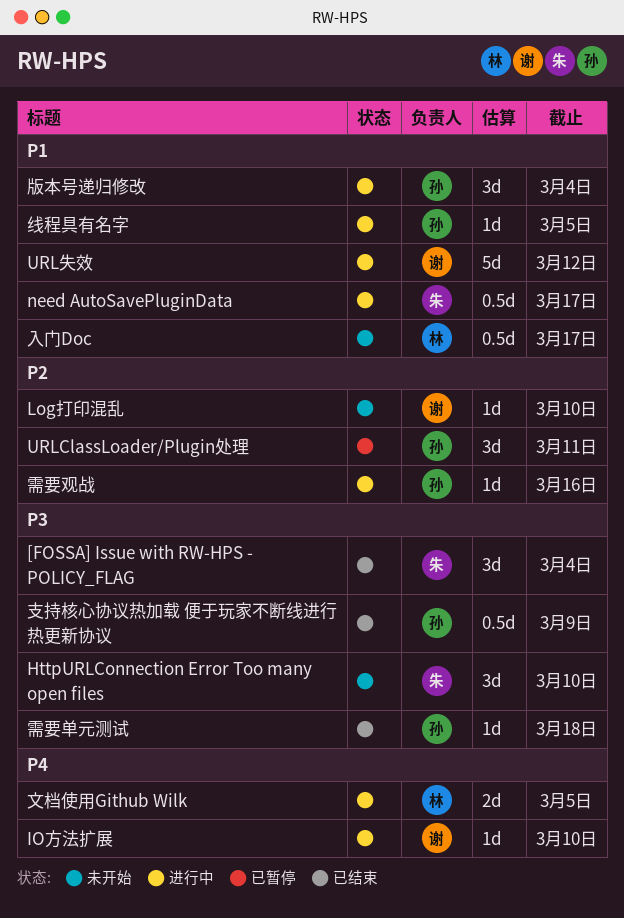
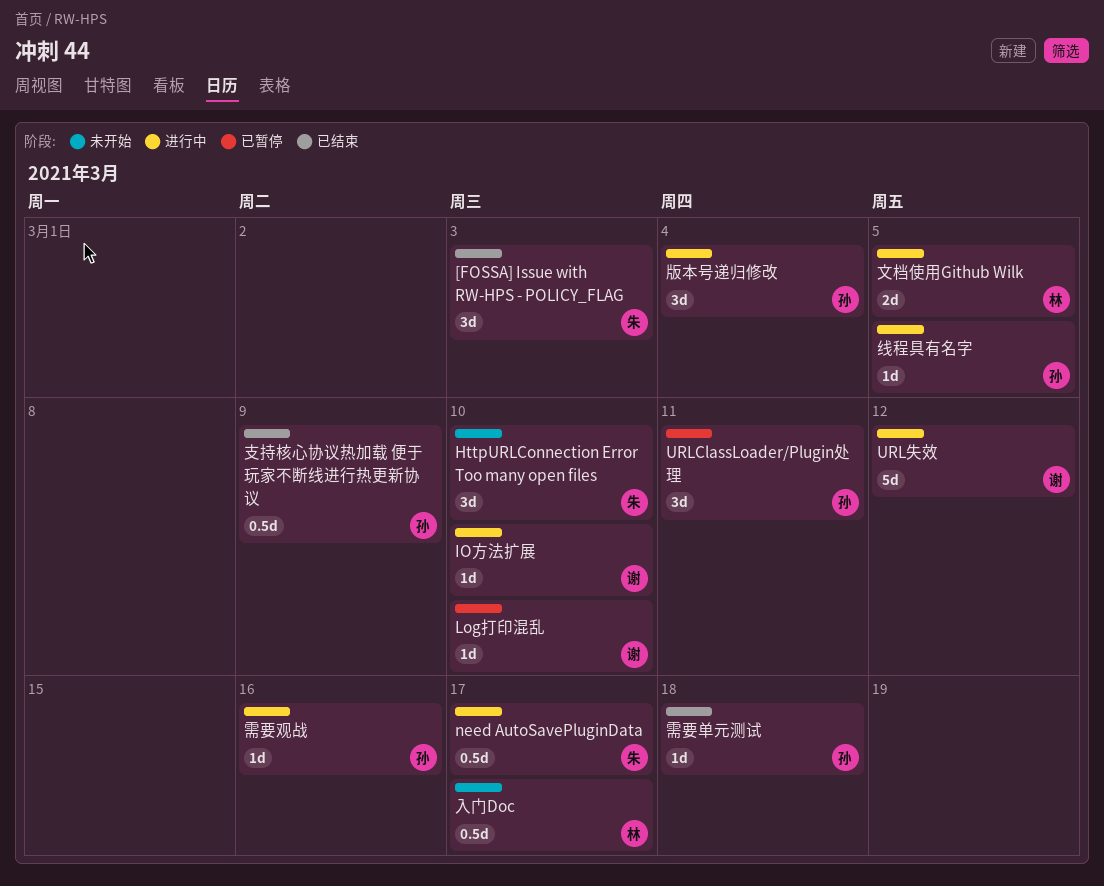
[FOSSA] Issue with RW-HPS - POLICY_FLAG, due: Mar 4 -> Mar 3
Log打印混乱, status: 未开始 -> 已暂停

